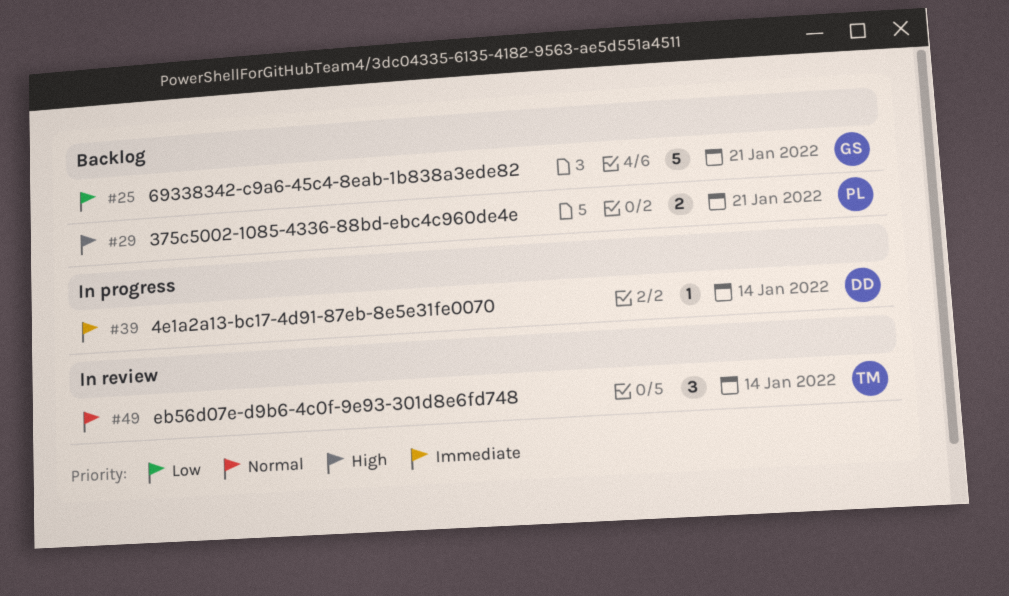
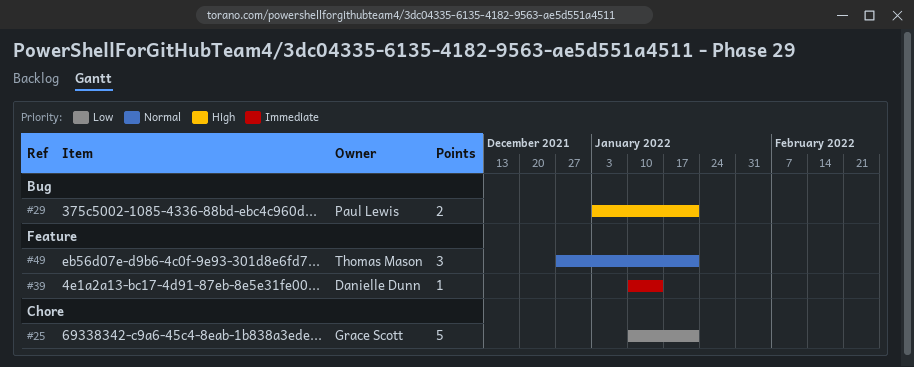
#49, due: Jan 14 -> Jan 21

